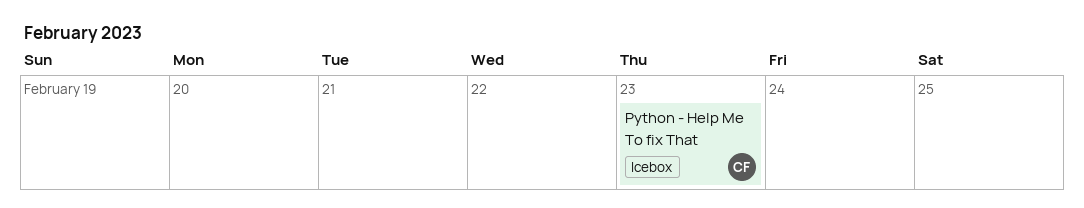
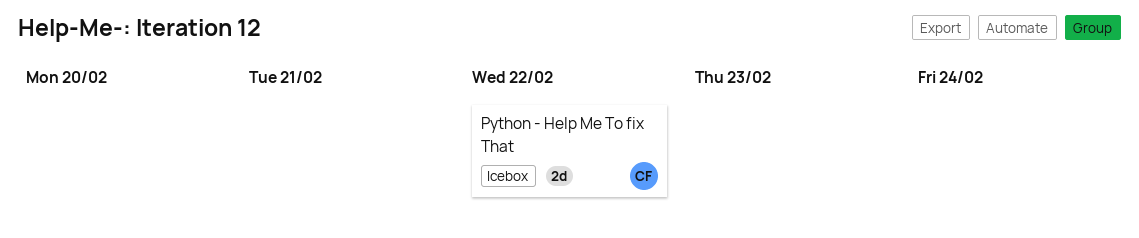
Python - Help Me To fix That, due: Feb 23 -> Feb 22

